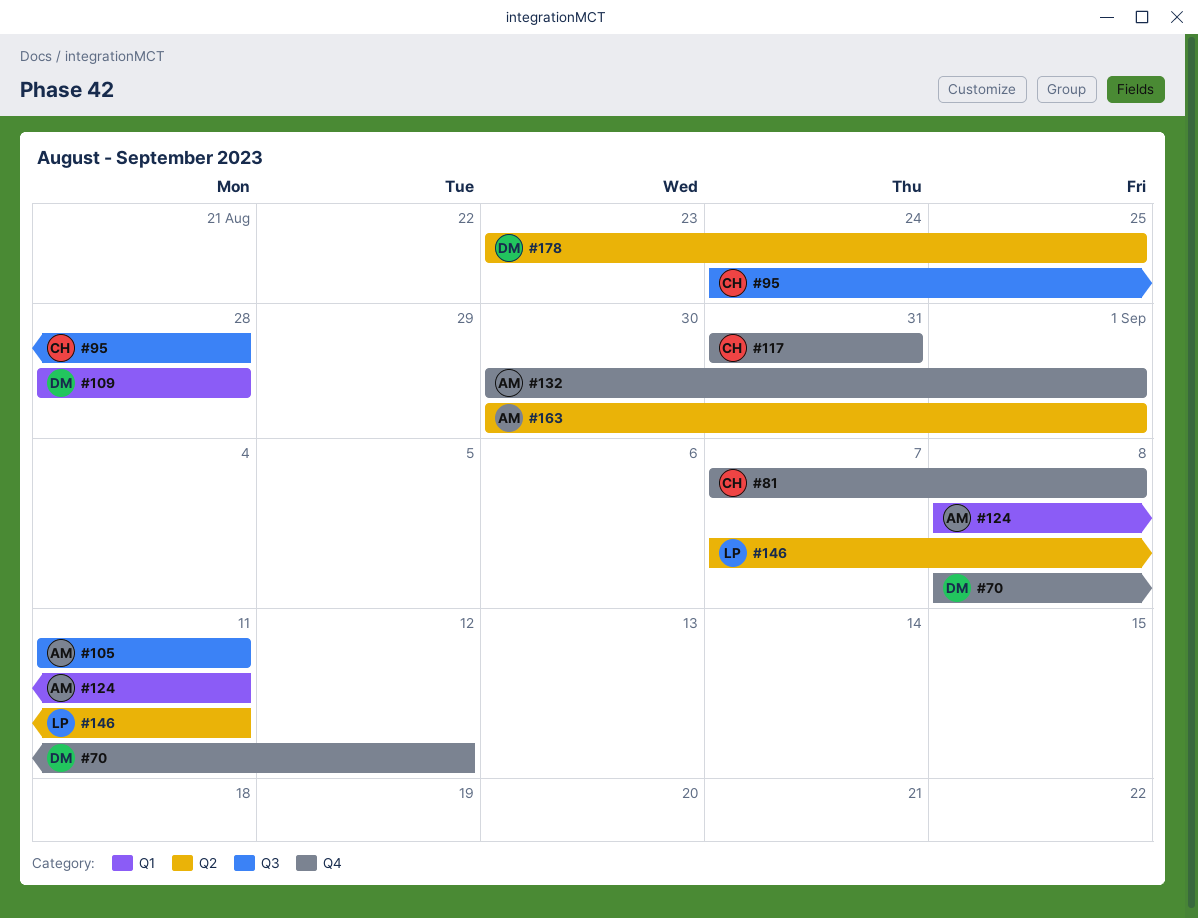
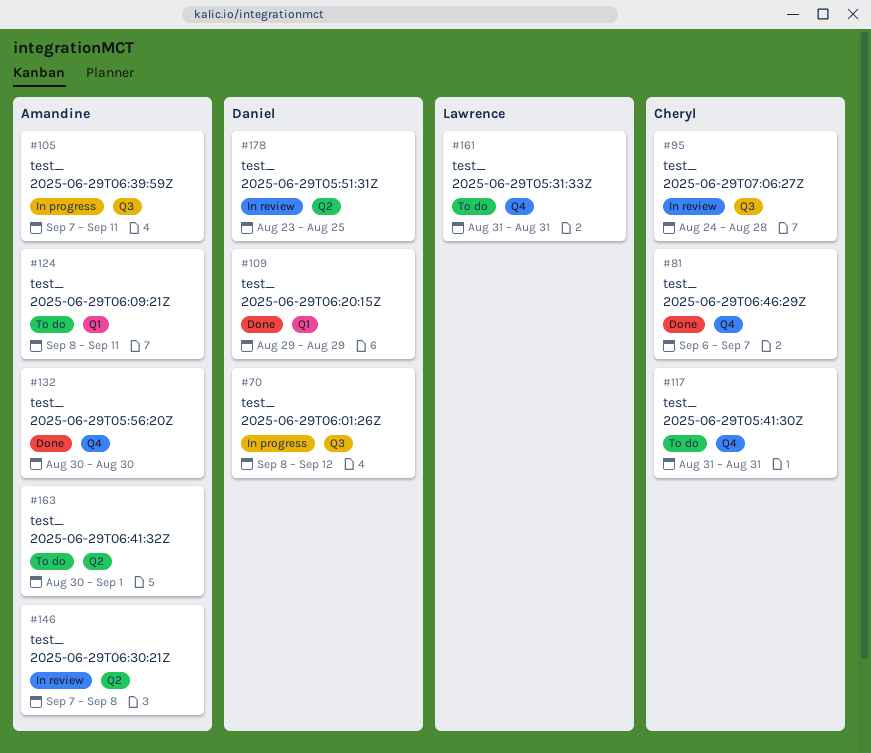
#70, label: Q4 -> Q3
#81, start: Sep 7 -> Sep 6
#81, due: Sep 8 -> Sep 7
#105, start: Sep 11 -> Sep 7
#109, start: Aug 28 -> Aug 29
#109, due: Aug 28 -> Aug 29
#132, due: Sep 1 -> Aug 30
#146, owner: Lawrence -> Amandine
#146, due: Sep 11 -> Sep 8
#161: none -> present

